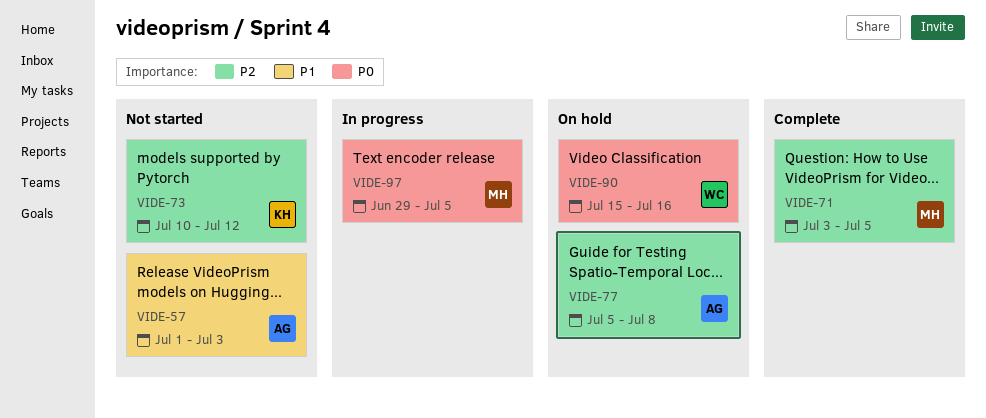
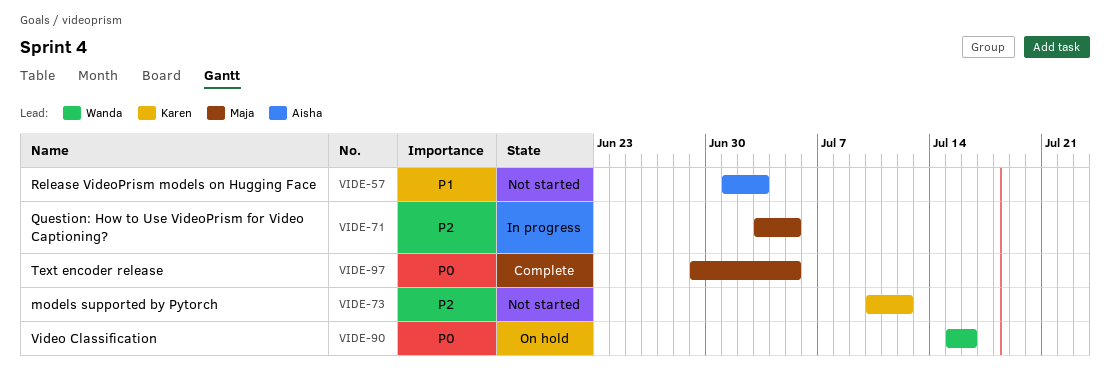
VIDE-71, status: Complete -> In progress
VIDE-77: present -> none
VIDE-97, status: In progress -> Complete

